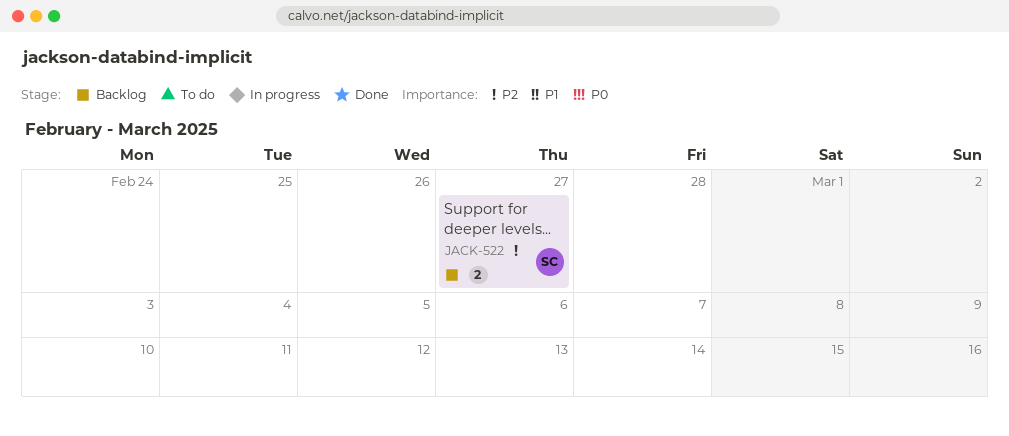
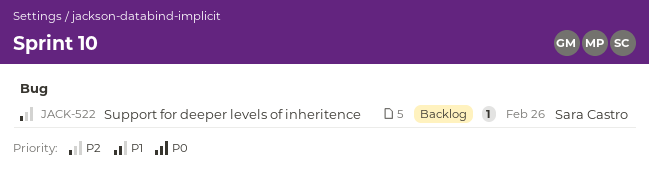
JACK-522, estimate: 2 -> 1
JACK-522, due: Feb 27 -> Feb 26

